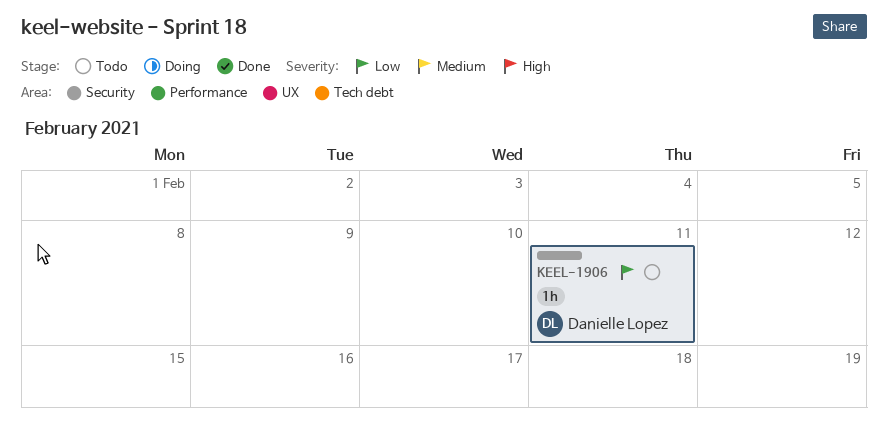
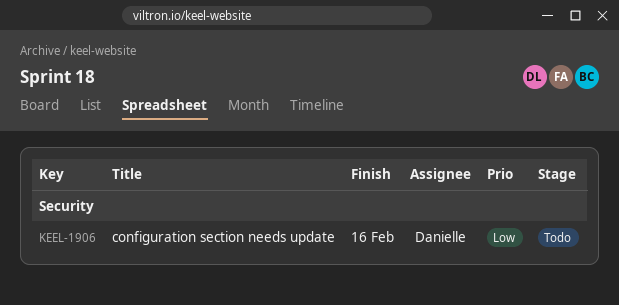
KEEL-1906, due: Feb 11 -> Feb 16

